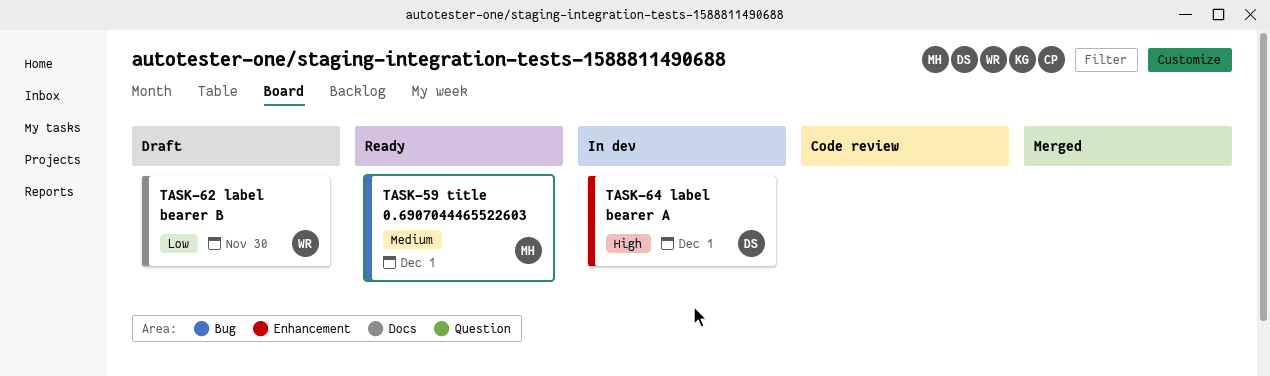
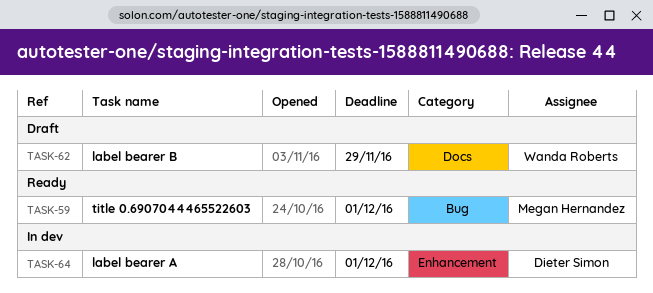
TASK-62, due: Nov 30 -> Nov 29

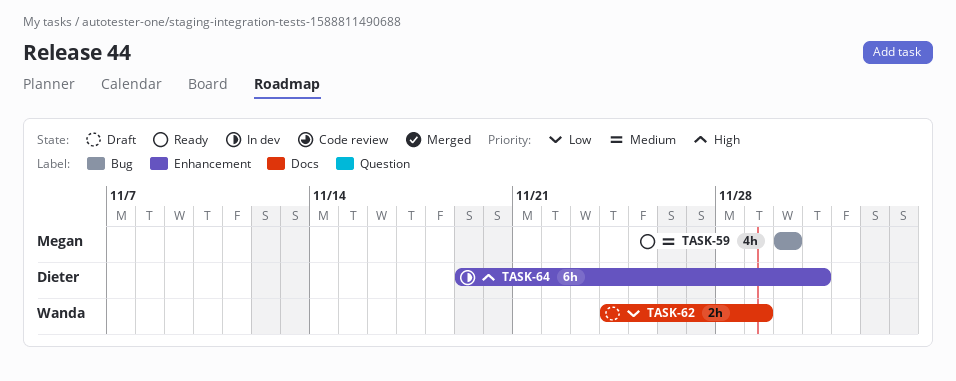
TASK-59, due: Dec 1 -> Nov 30

